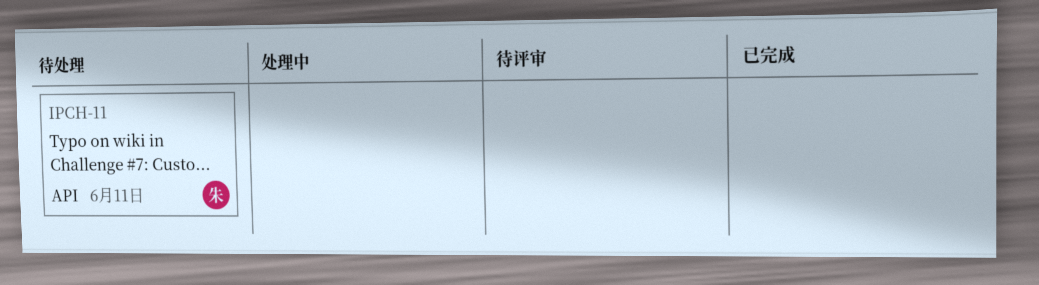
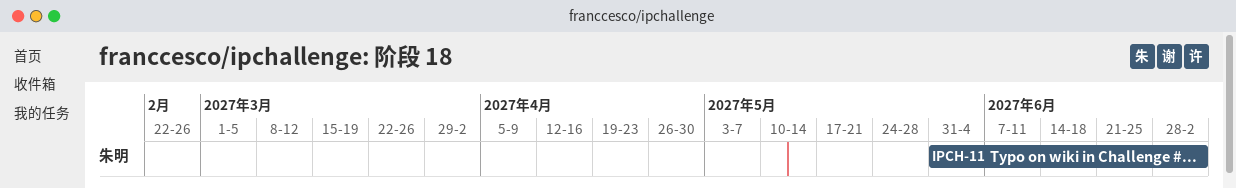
IPCH-11, due: Jun 11 -> Jul 2

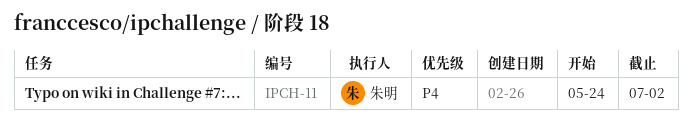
IPCH-11, start: May 31 -> May 24

